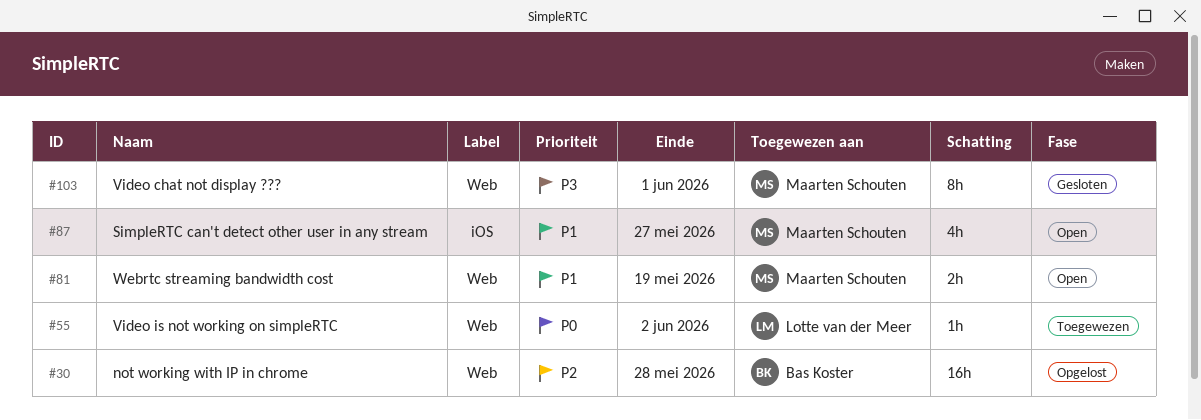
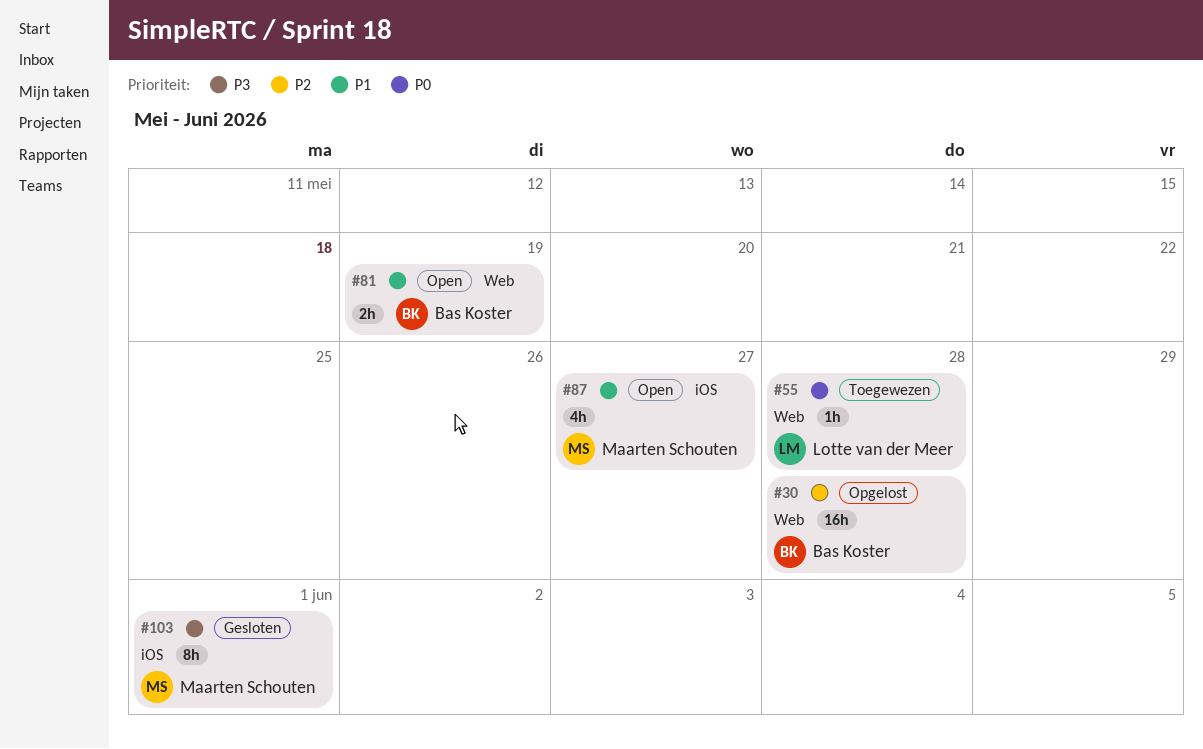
#55, due: Jun 2 -> May 28
#81, owner: Maarten Schouten -> Bas Koster
#103, label: Web -> iOS

